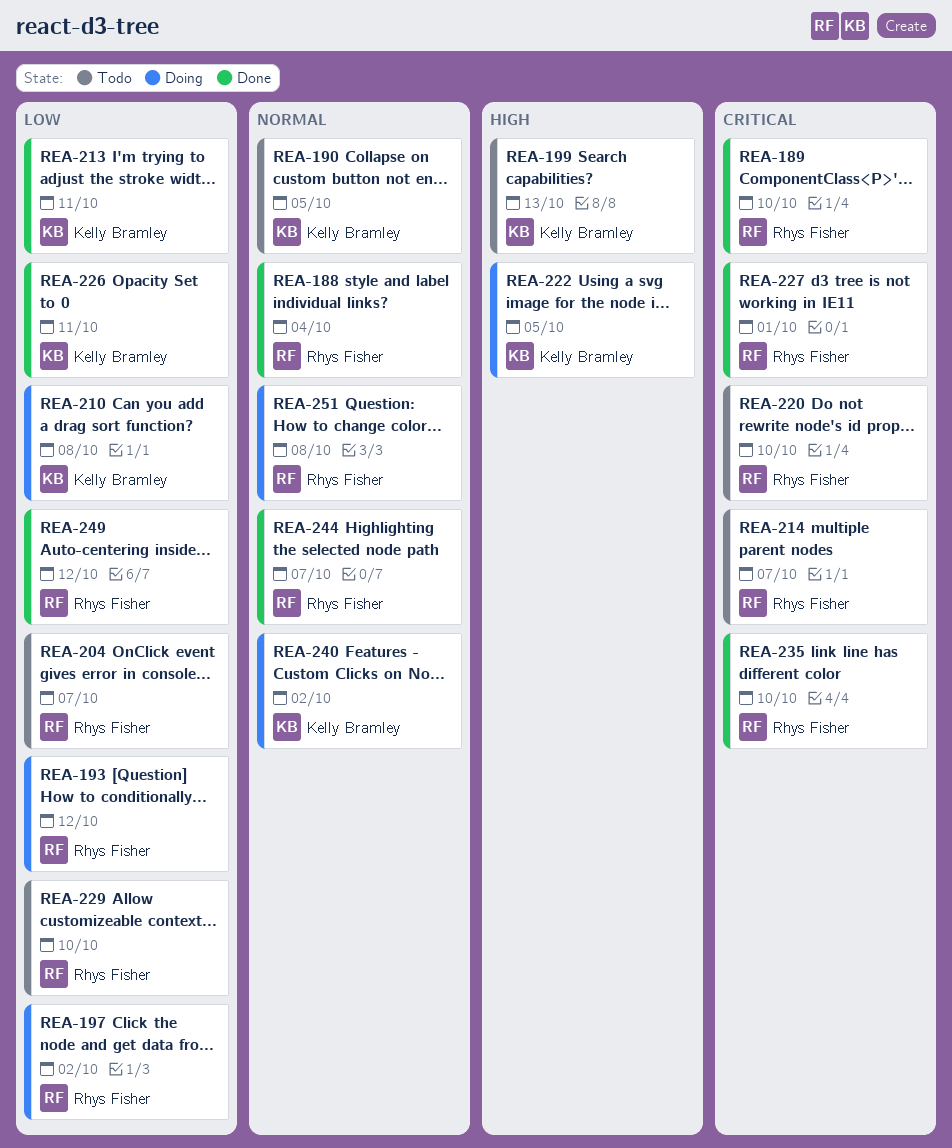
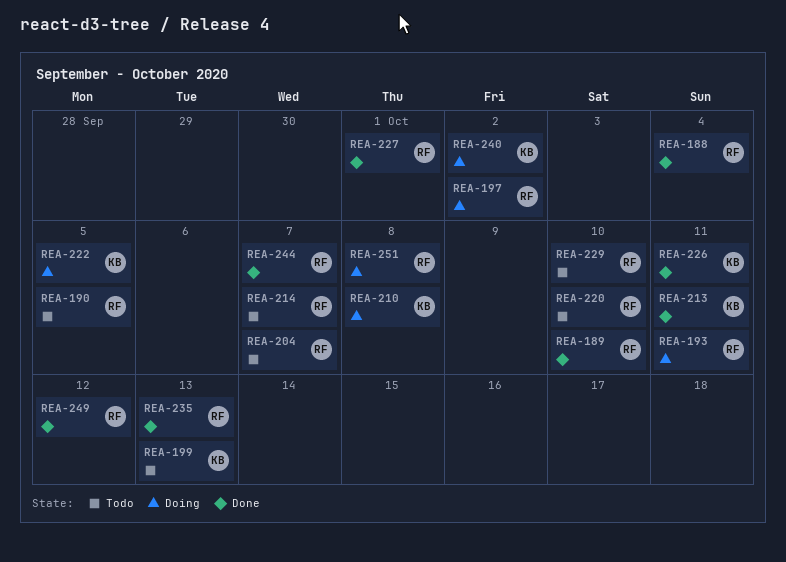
REA-190, owner: Kelly Bramley -> Rhys Fisher
REA-193, due: Oct 12 -> Oct 11
REA-235, due: Oct 10 -> Oct 13

